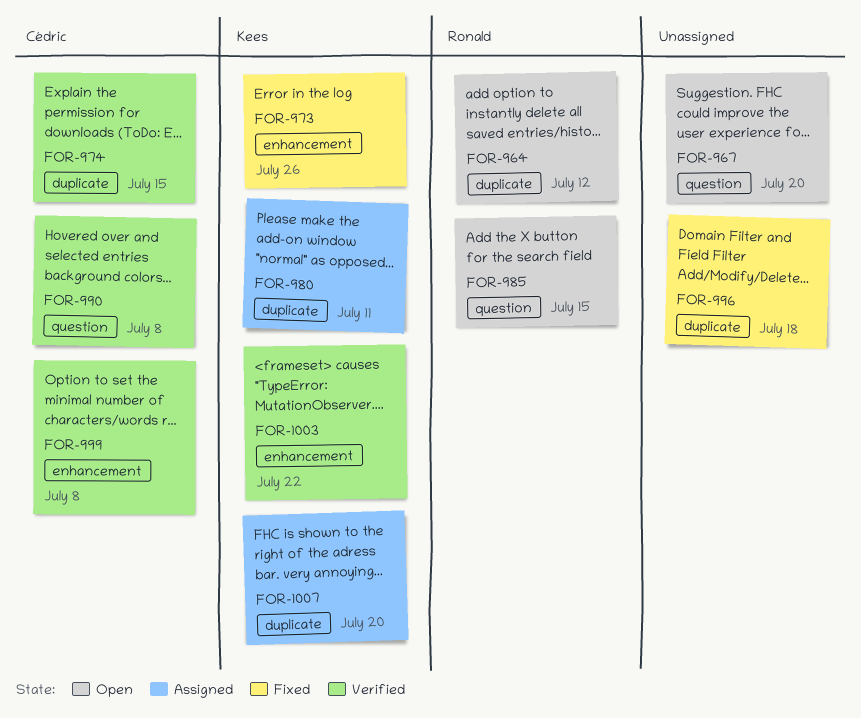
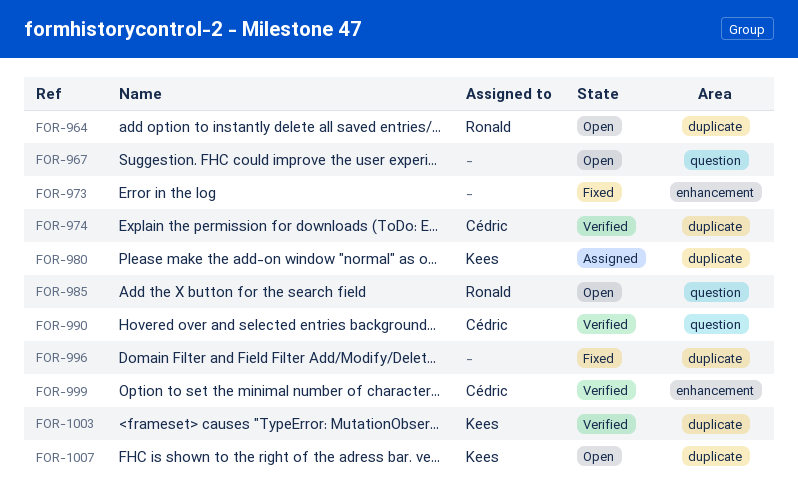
FOR-973, owner: Kees -> none
FOR-1003, label: enhancement -> duplicate
FOR-1007, status: Assigned -> Open

